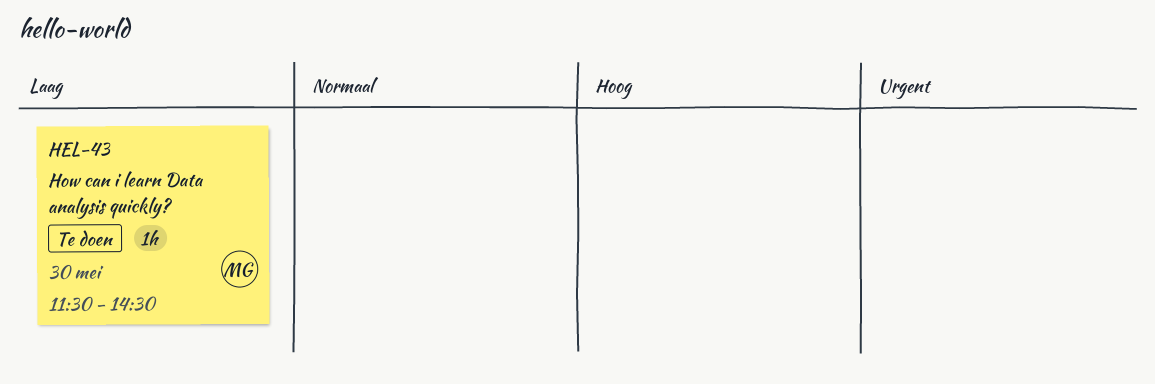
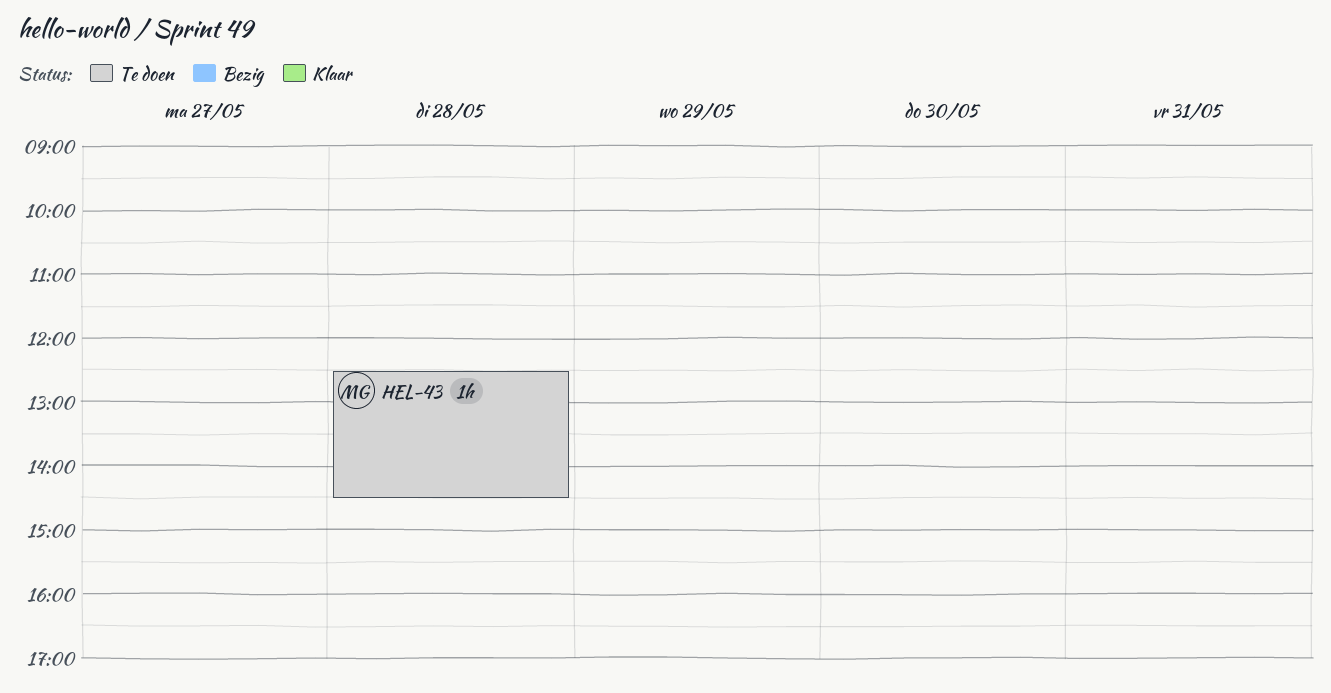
HEL-43, day: May 30 -> May 28
HEL-43, begins: 11:30 -> 12:30

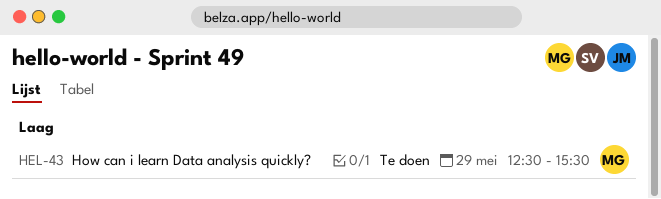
HEL-43, day: May 28 -> May 29
HEL-43, ends: 14:30 -> 15:30

